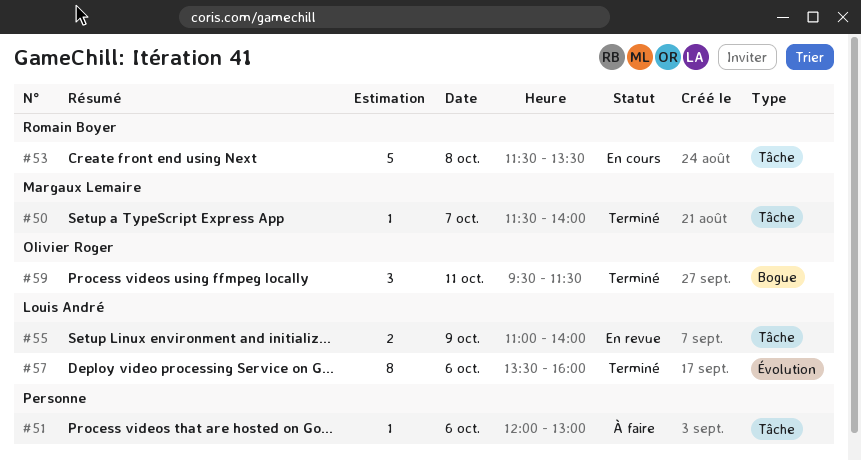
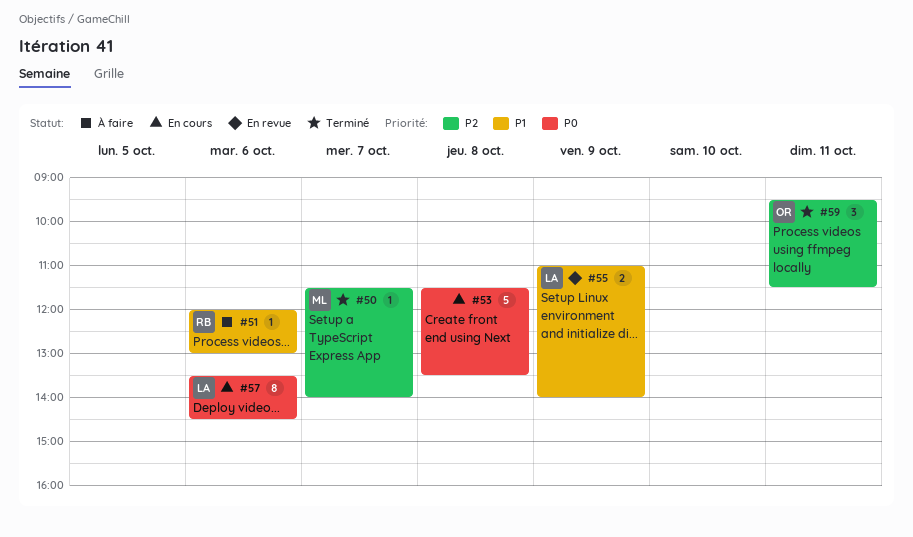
#51, owner: none -> Romain Boyer
#53, owner: Romain Boyer -> none
#57, status: Terminé -> En cours
#57, ends: 16:00 -> 14:30

